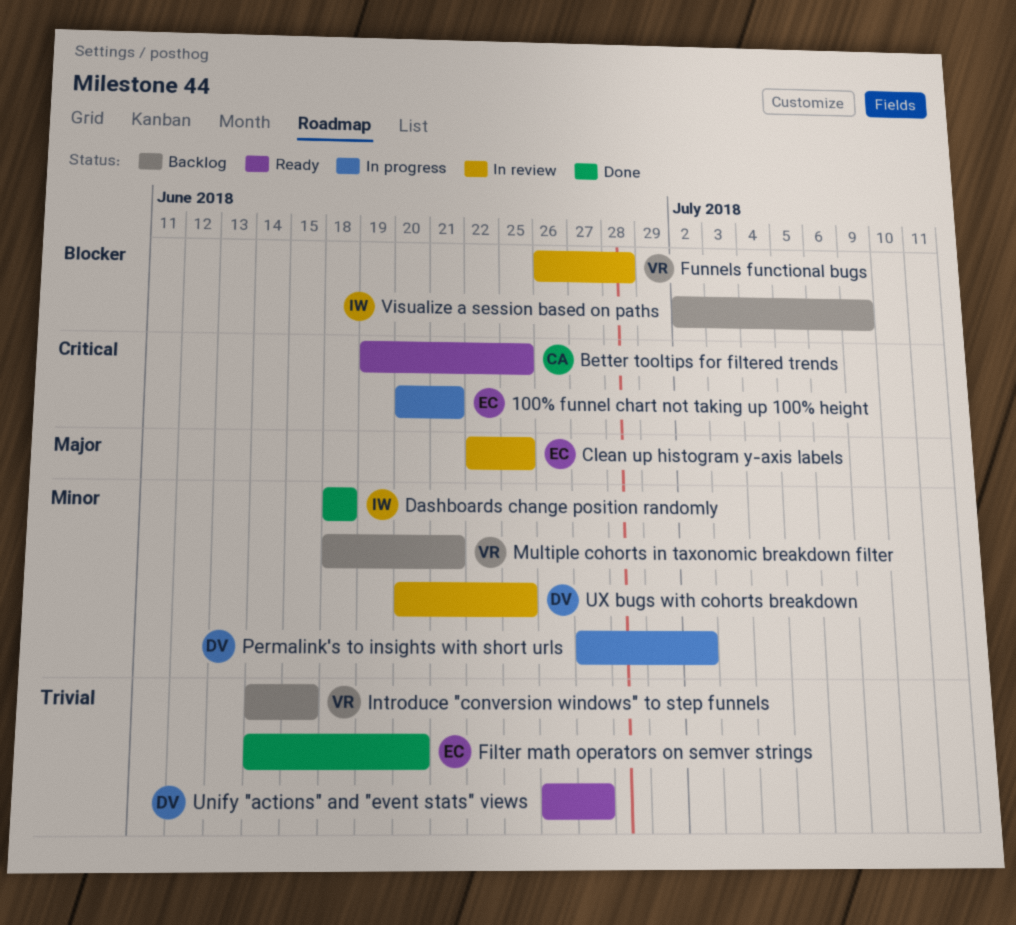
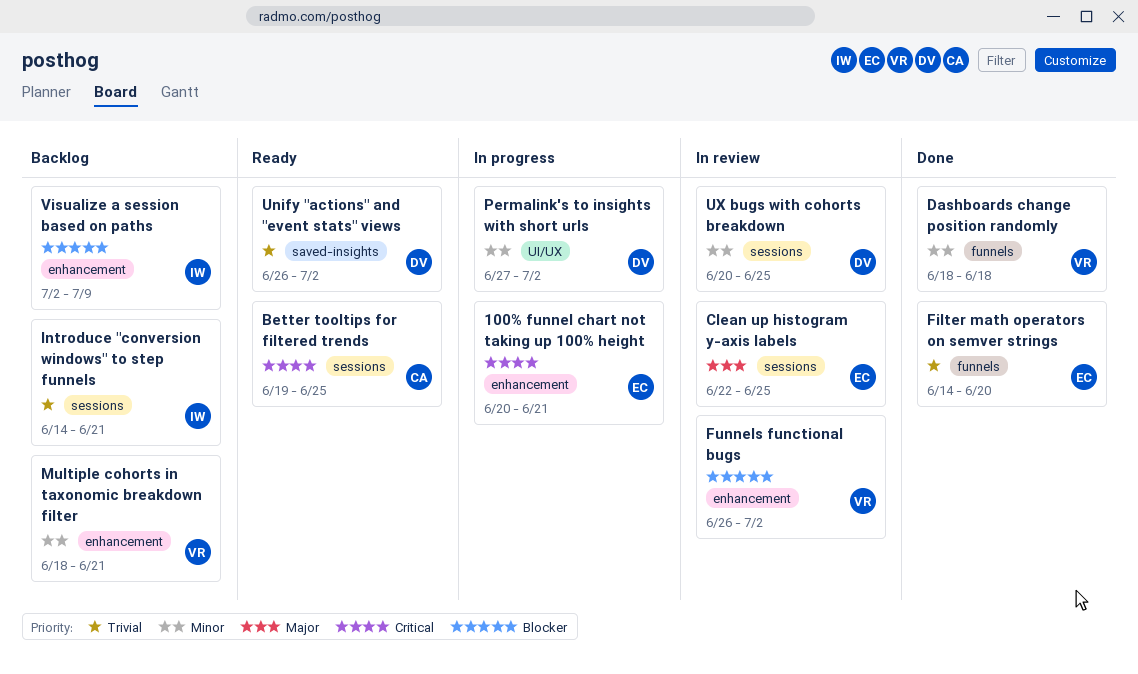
Dashboards change position randomly, owner: IW -> VR
Funnels functional bugs, due: Jun 28 -> Jul 2
Introduce "conversion windows" to step funnels, owner: VR -> IW
Introduce "conversion windows" to step funnels, due: Jun 15 -> Jun 21
Unify "actions" and "event stats" views, due: Jun 27 -> Jul 2

